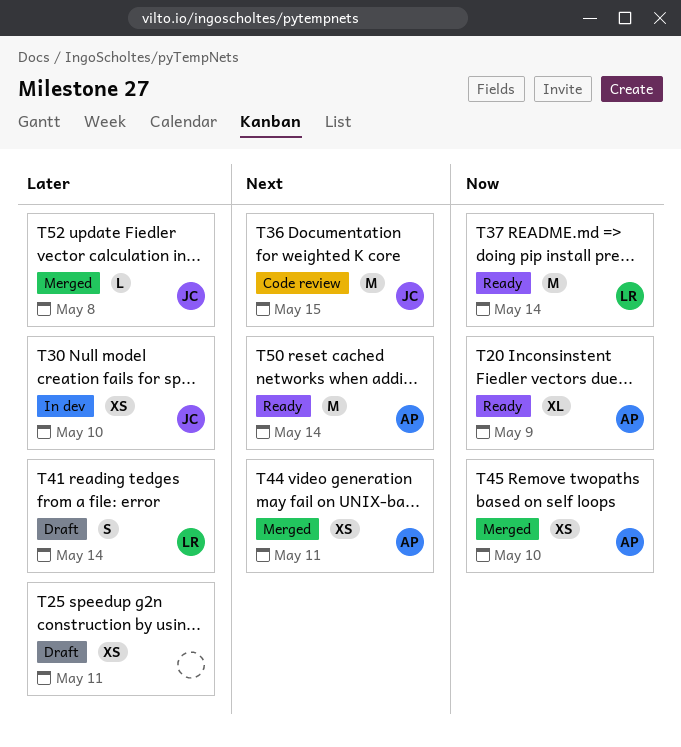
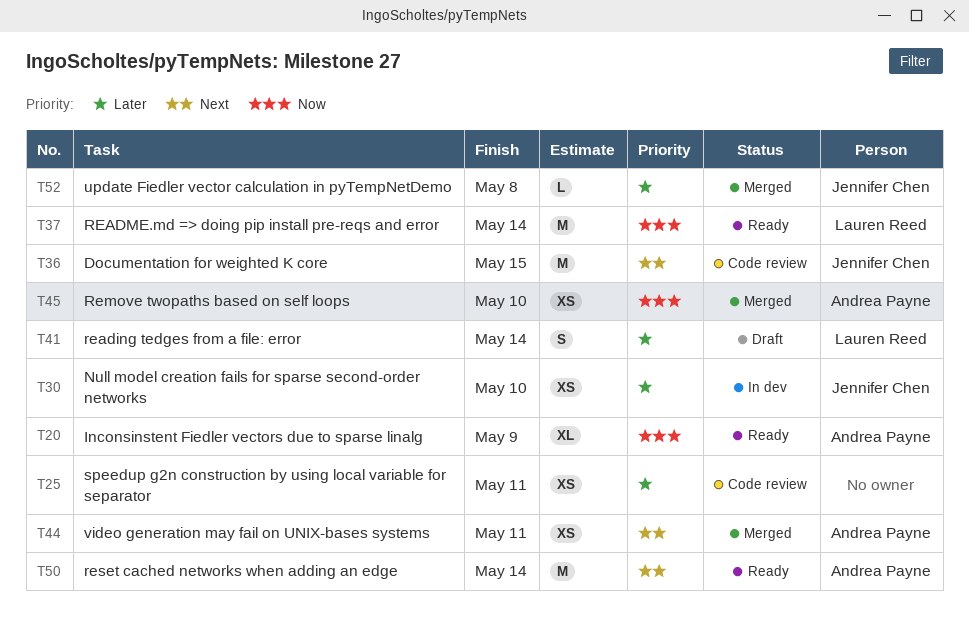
T25, status: Draft -> Code review

